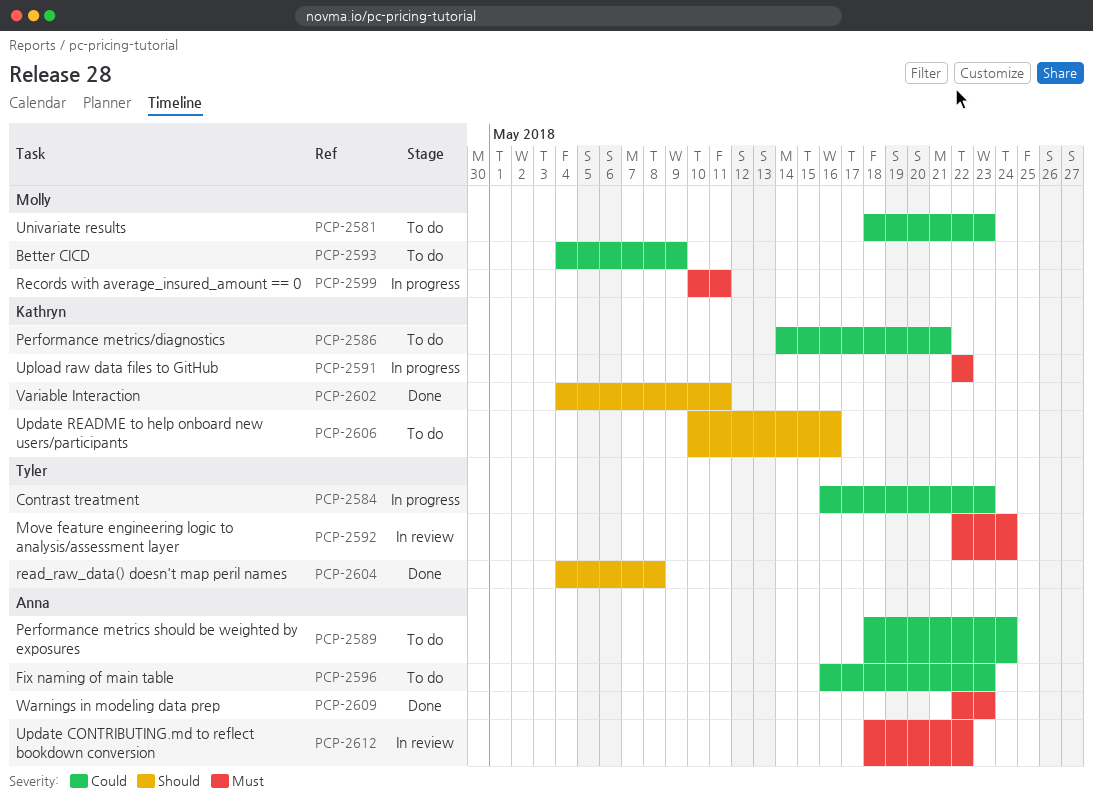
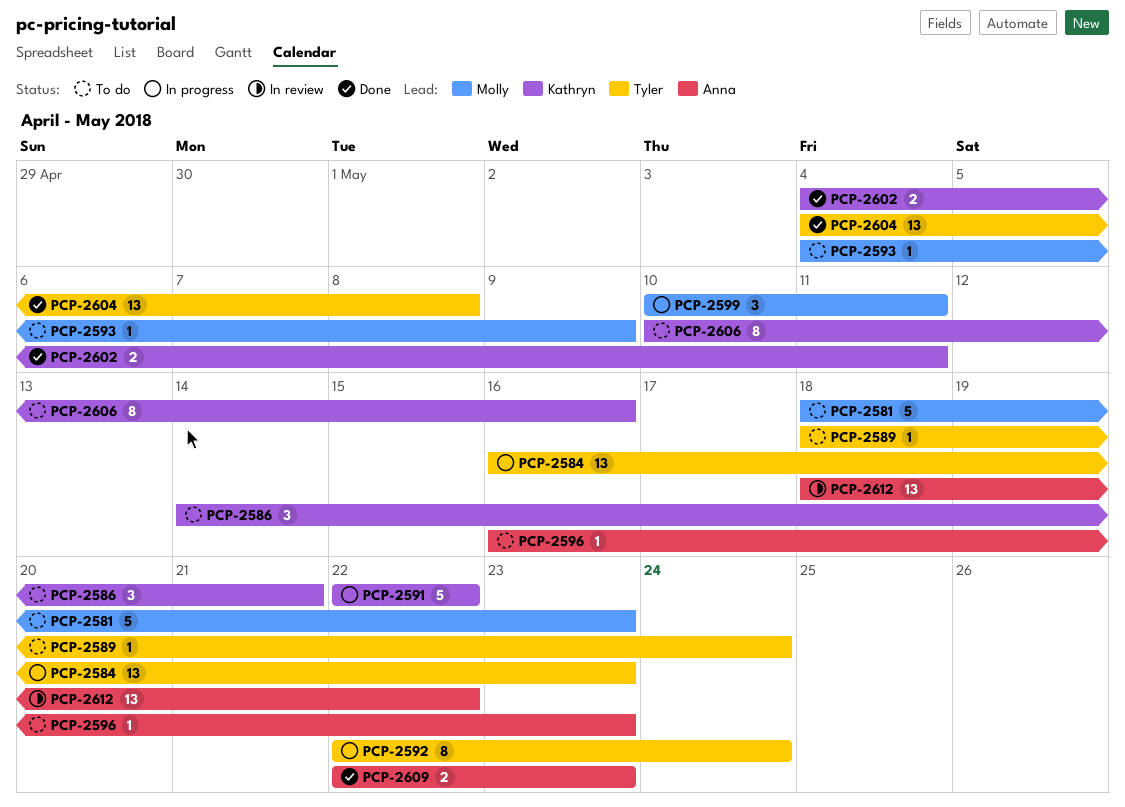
PCP-2589, owner: Anna -> Tyler
PCP-2592, status: In review -> In progress

